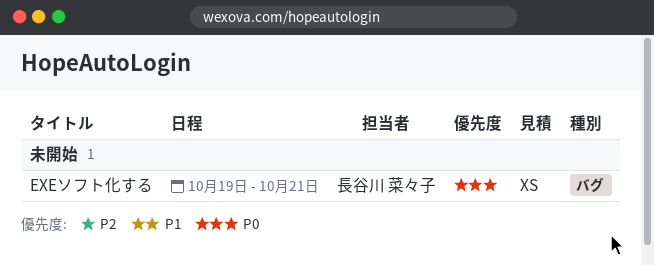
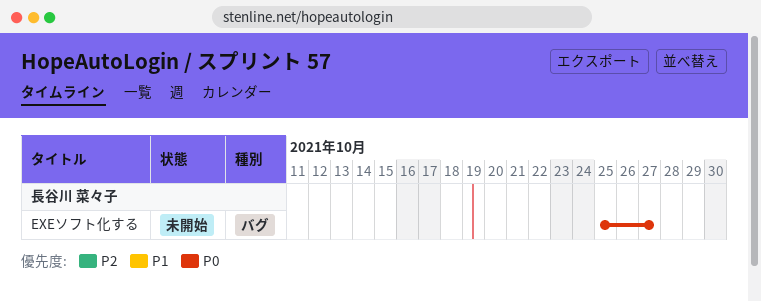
EXEソフト化する, start: Oct 19 -> Oct 25
EXEソフト化する, due: Oct 21 -> Oct 27

